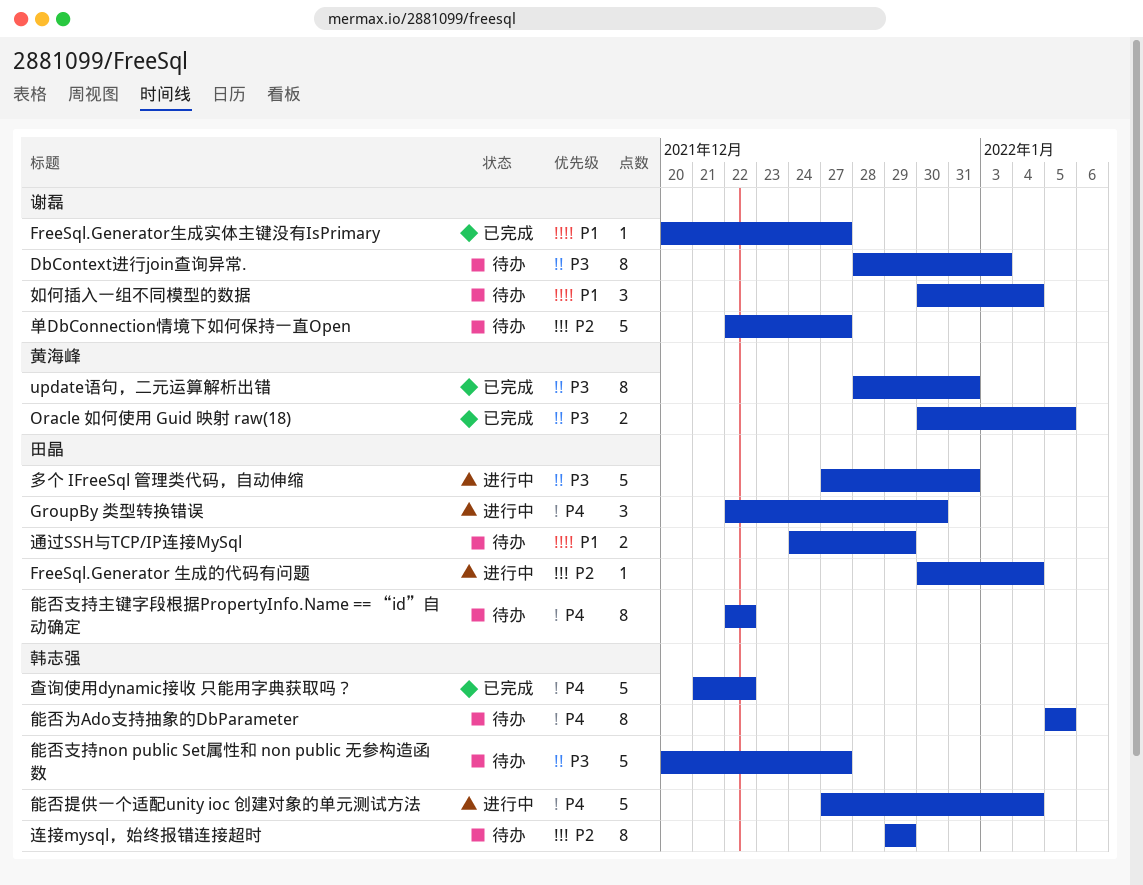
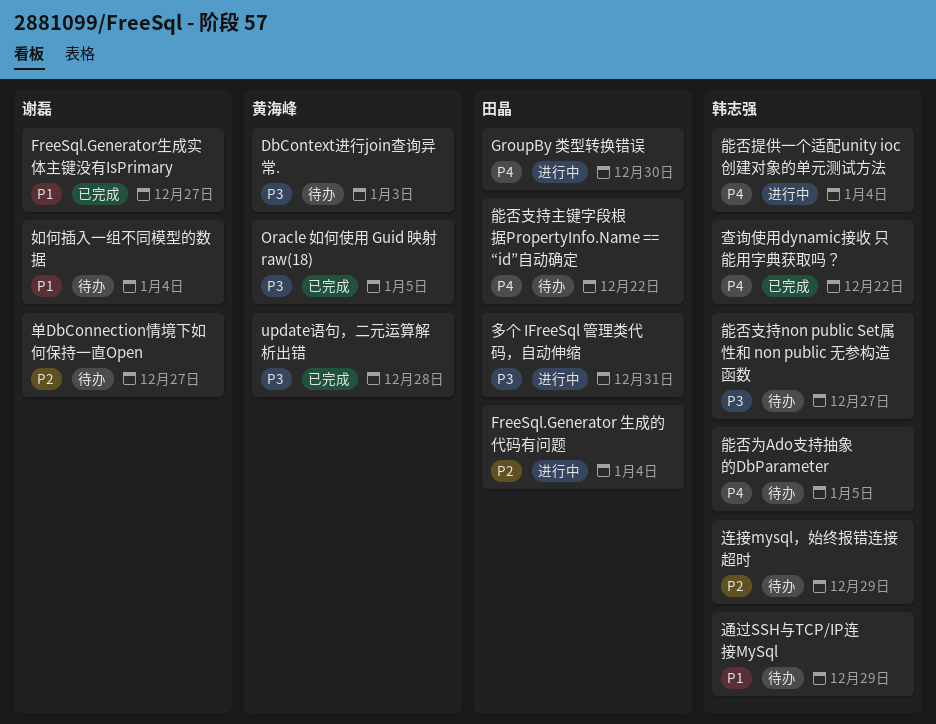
DbContext进行join查询异常., owner: 谢磊 -> 黄海峰
update语句，二元运算解析出错, due: Dec 31 -> Dec 28
通过SSH与TCP/IP连接MySql, owner: 田晶 -> 韩志强

